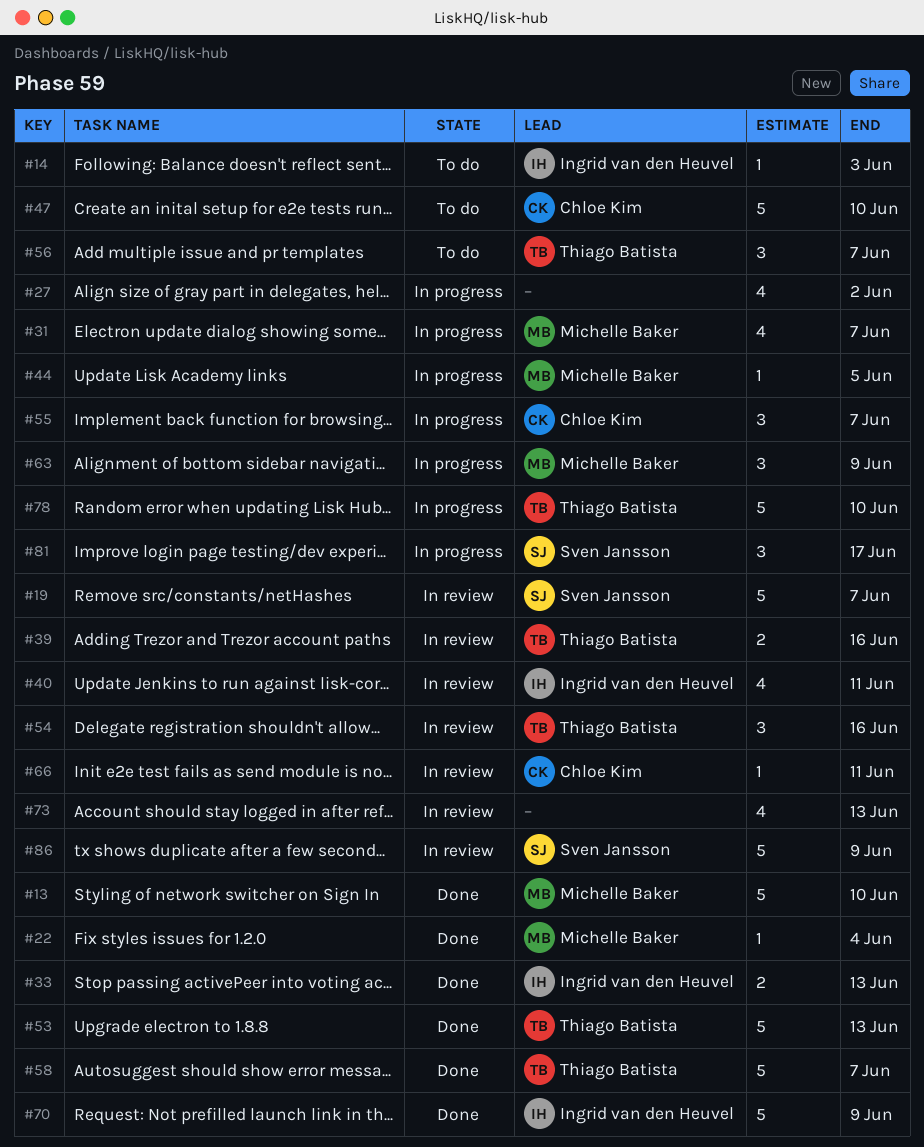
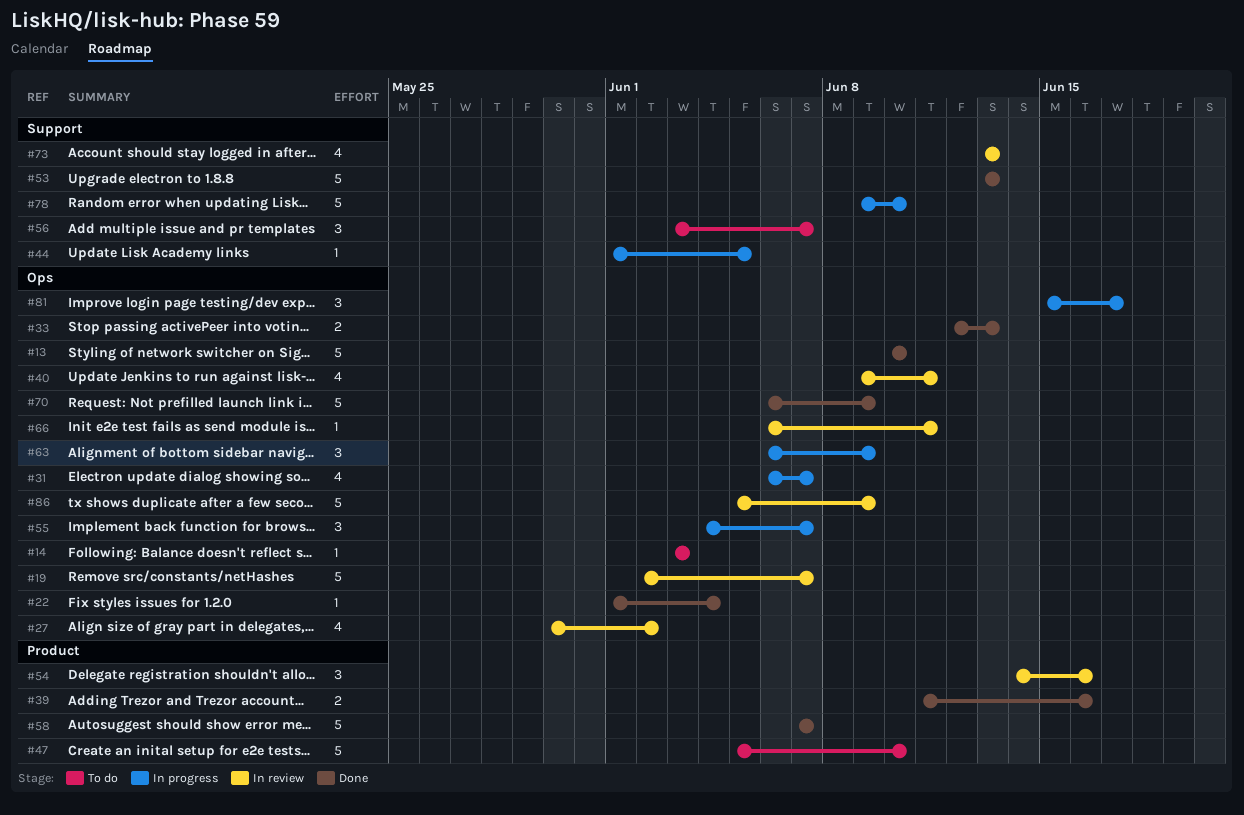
#27, status: In progress -> In review
#39, status: In review -> Done

